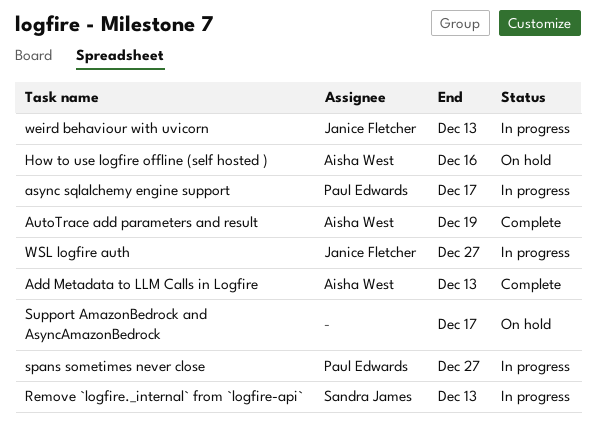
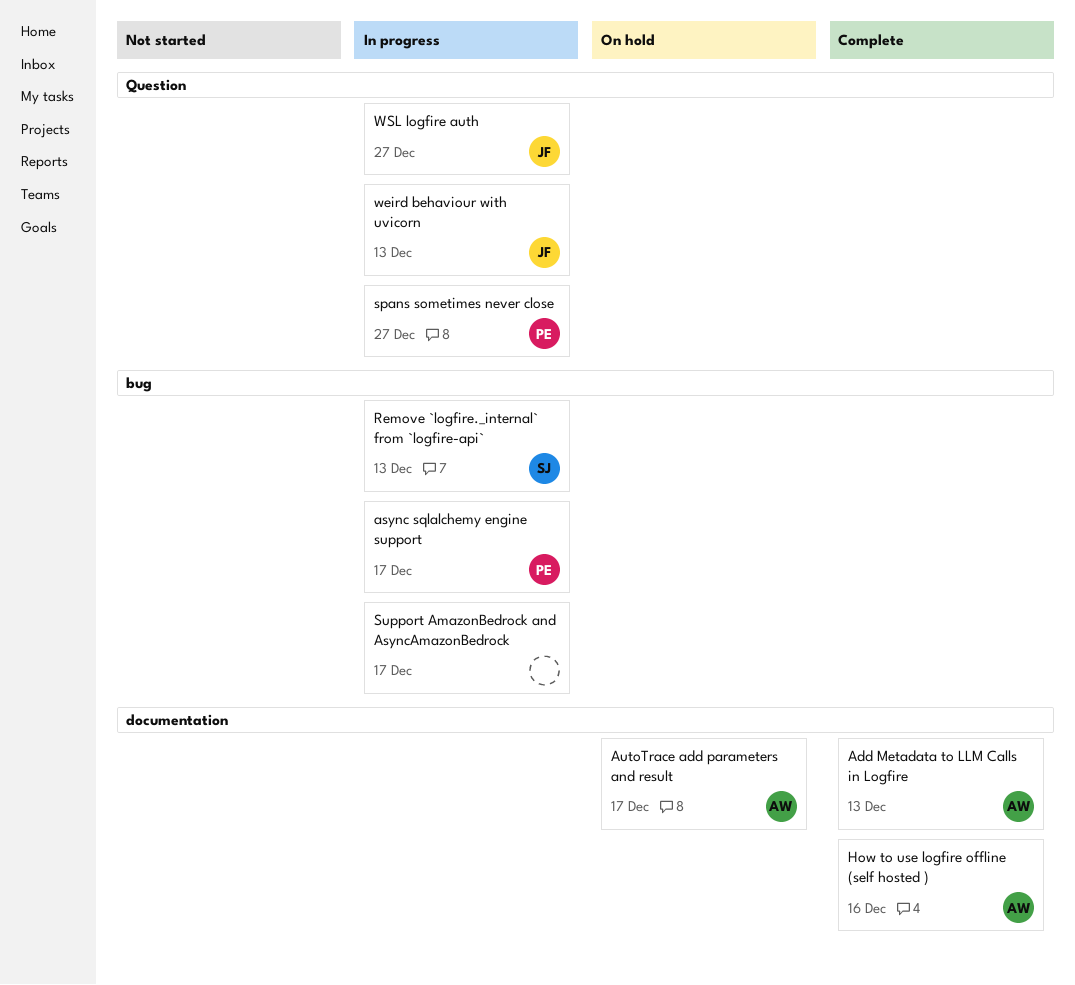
AutoTrace add parameters and result, status: Complete -> On hold
AutoTrace add parameters and result, due: Dec 19 -> Dec 17
How to use logfire offline (self hosted ), status: On hold -> Complete
Support AmazonBedrock and AsyncAmazonBedrock, status: On hold -> In progress

